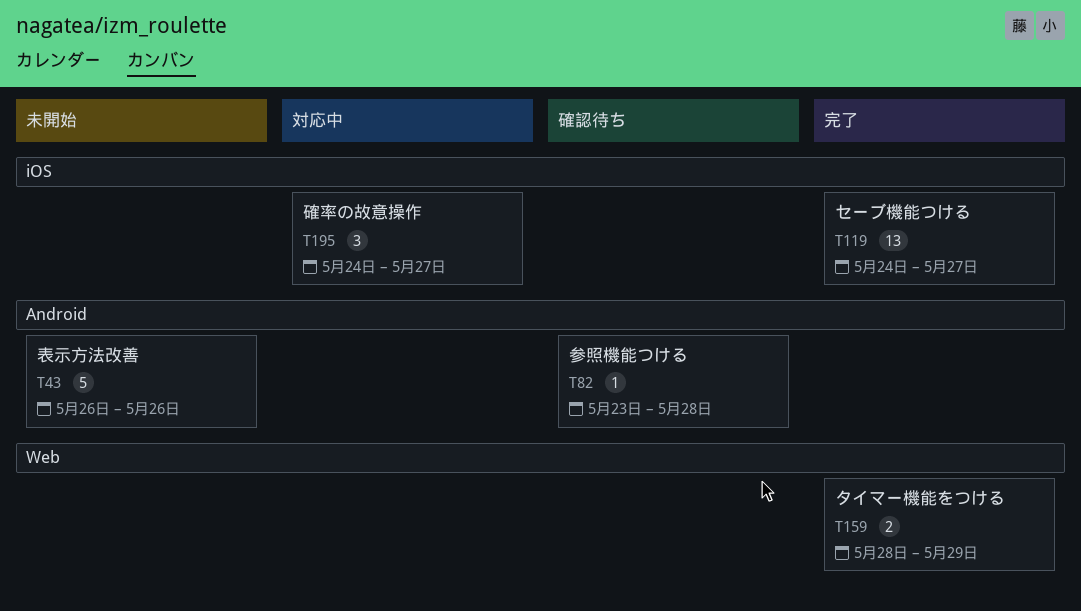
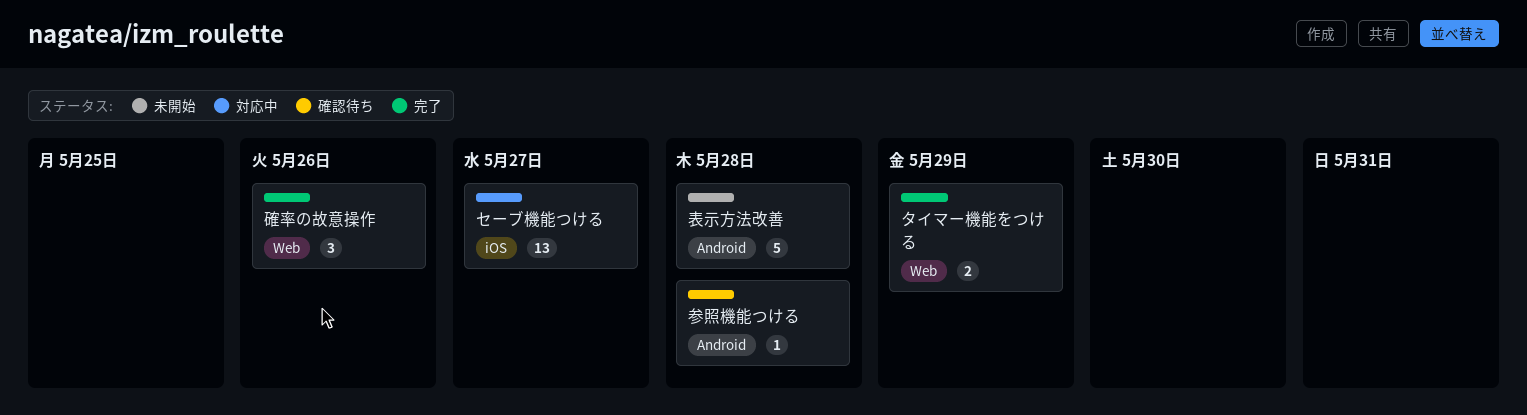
セーブ機能つける, status: 完了 -> 対応中
確率の故意操作, status: 対応中 -> 完了
確率の故意操作, label: iOS -> Web
確率の故意操作, due: May 27 -> May 26
表示方法改善, due: May 26 -> May 28

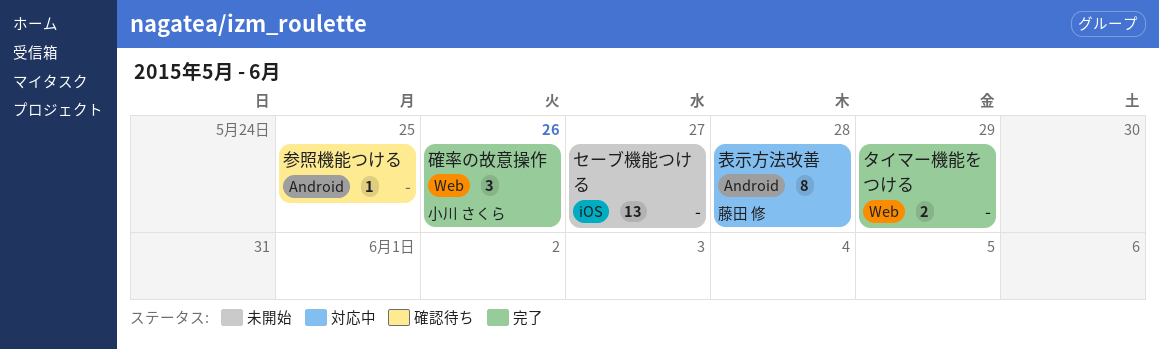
セーブ機能つける, status: 対応中 -> 未開始
参照機能つける, due: May 28 -> May 25
表示方法改善, status: 未開始 -> 対応中
表示方法改善, estimate: 5 -> 8

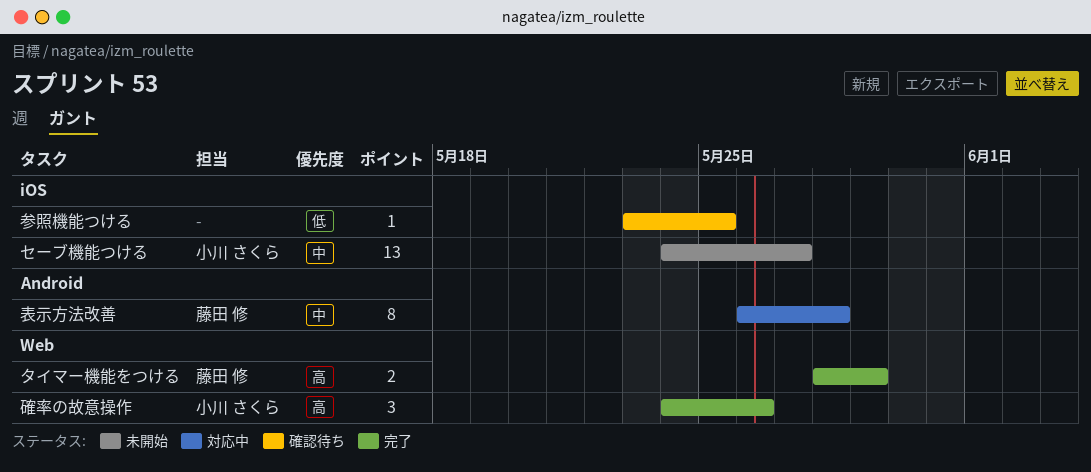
セーブ機能つける, owner: none -> 小川 さくら
タイマー機能をつける, owner: none -> 藤田 修
参照機能つける, label: Android -> iOS

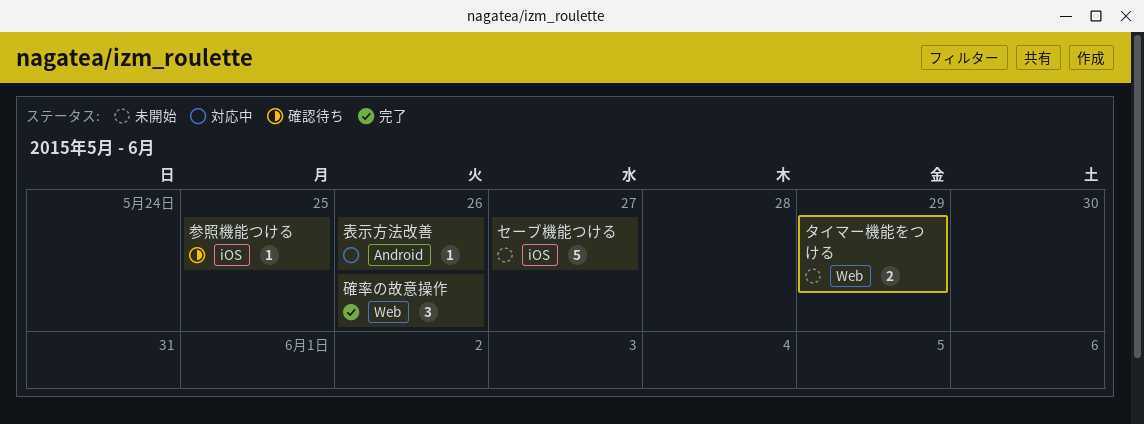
セーブ機能つける, estimate: 13 -> 5
タイマー機能をつける, status: 完了 -> 未開始
表示方法改善, estimate: 8 -> 1
表示方法改善, due: May 28 -> May 26

